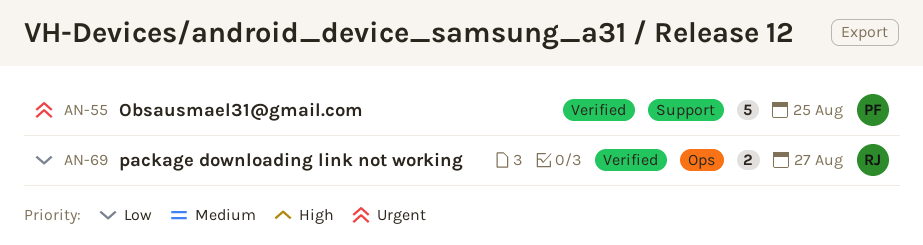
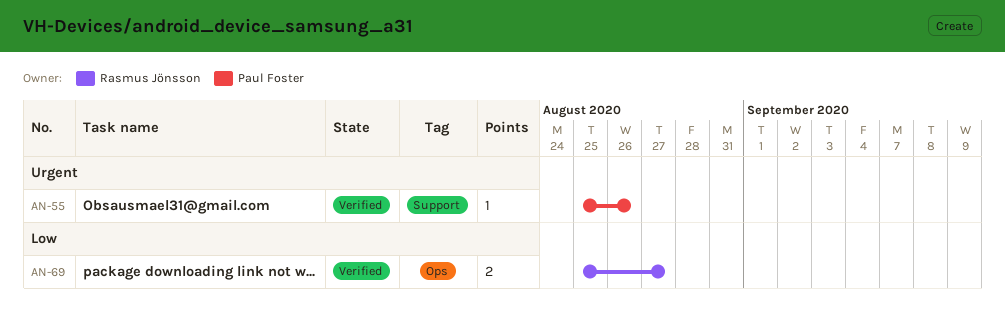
AN-55, estimate: 5 -> 1
AN-55, due: Aug 25 -> Aug 26

